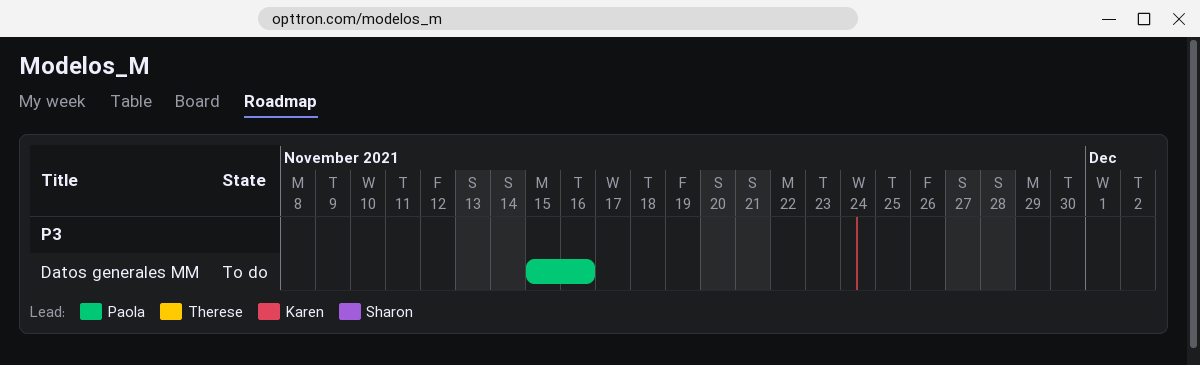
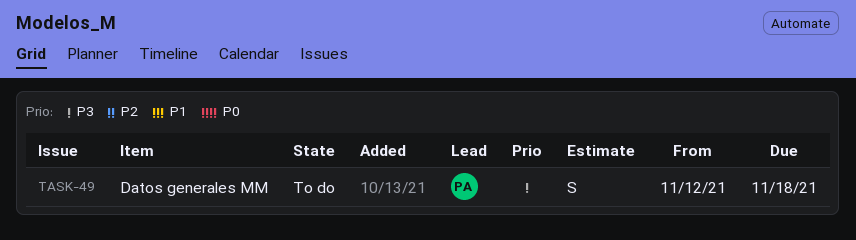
Datos generales MM, start: Nov 15 -> Nov 12
Datos generales MM, due: Nov 16 -> Nov 18

